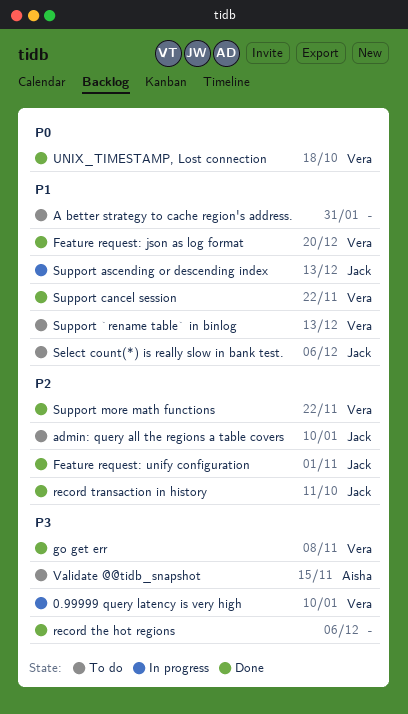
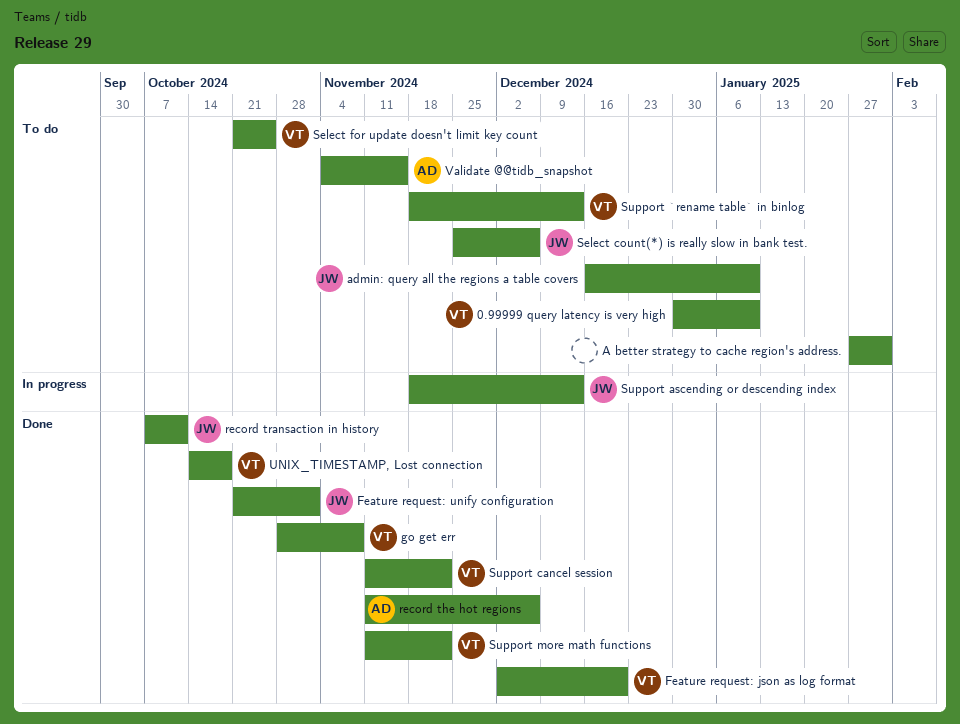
0.99999 query latency is very high, status: In progress -> To do
record the hot regions, owner: none -> Aisha
Select for update doesn't limit key count: none -> present

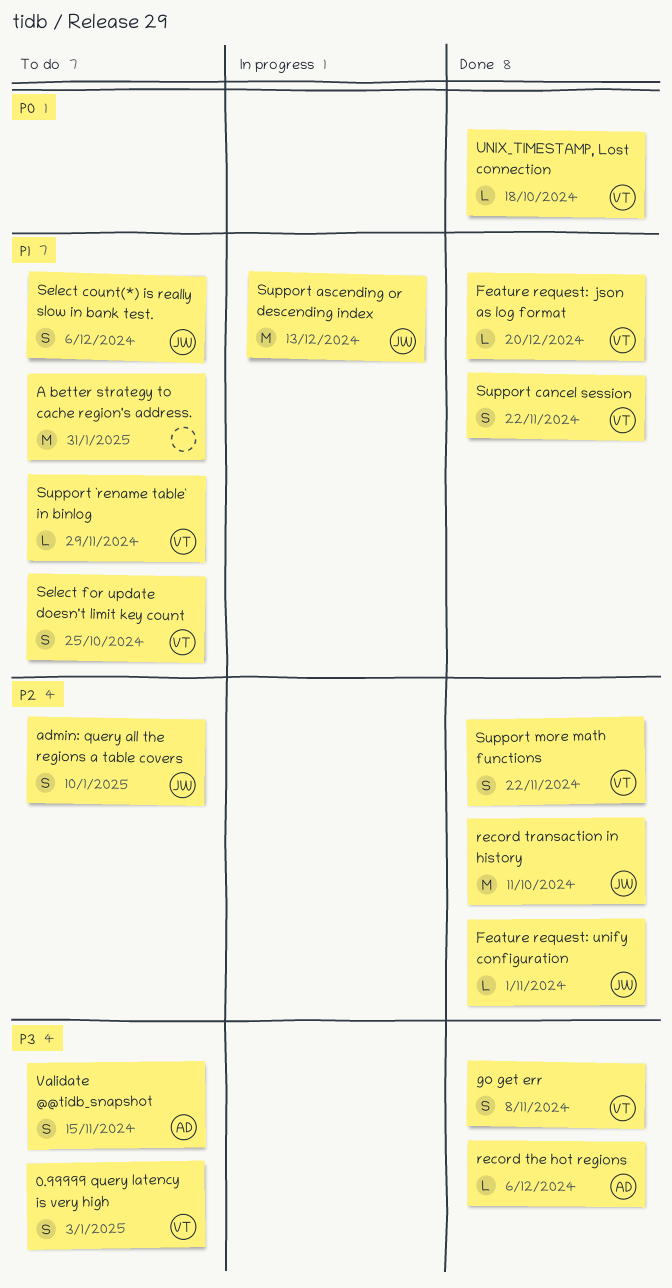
0.99999 query latency is very high, due: Jan 10 -> Jan 3
Support `rename table` in binlog, due: Dec 13 -> Nov 29

